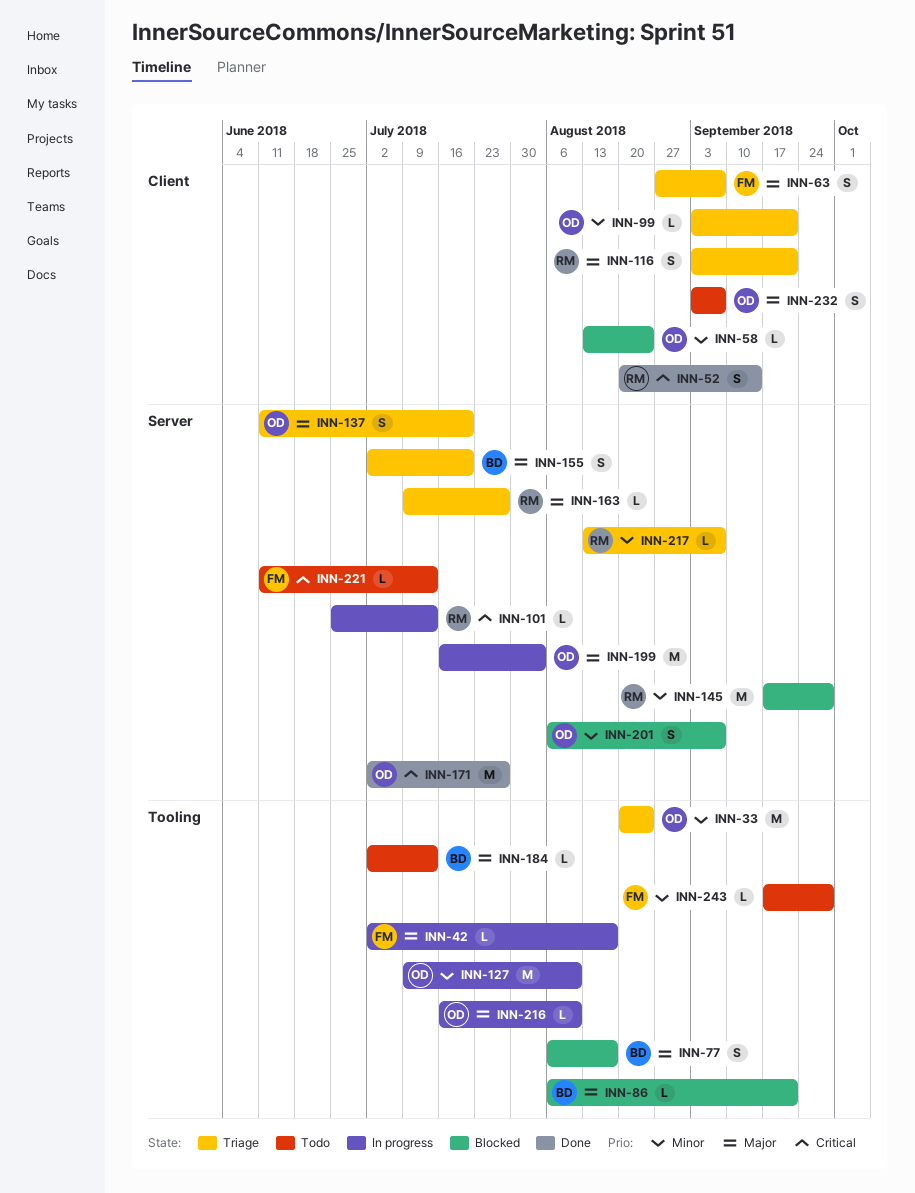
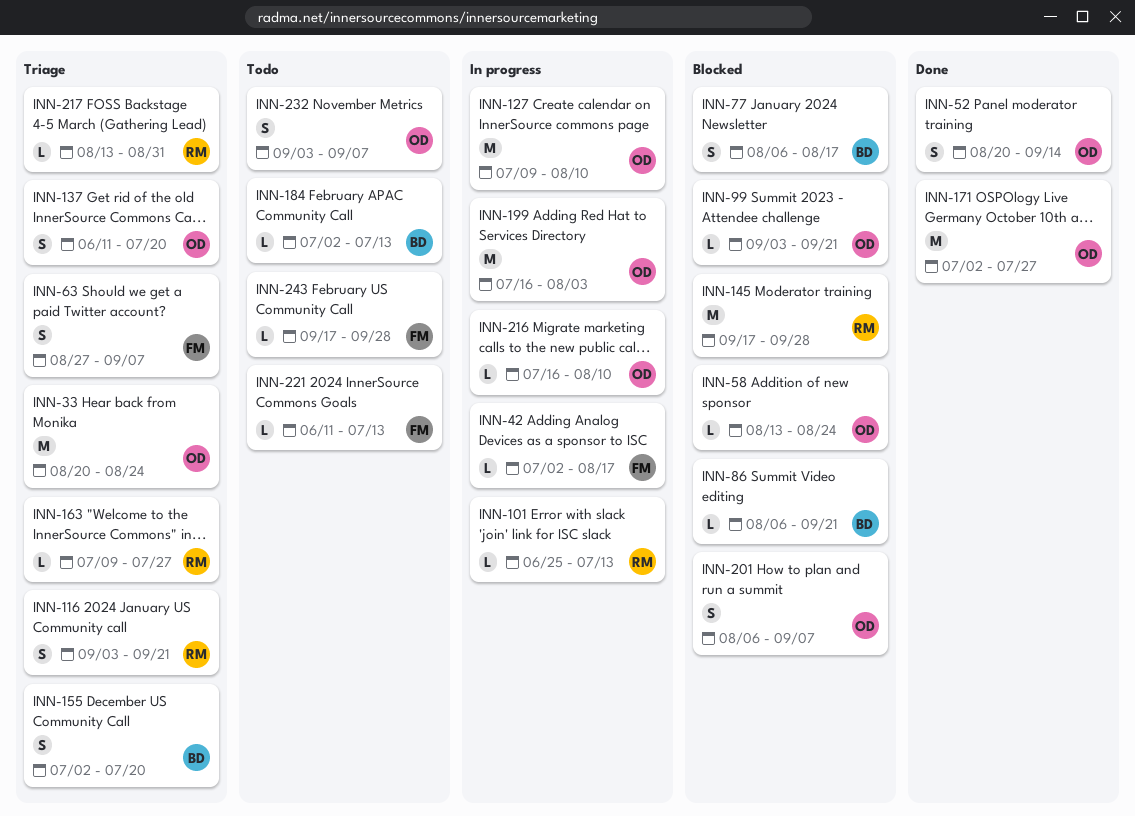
INN-52, owner: RM -> OD
INN-99, status: Triage -> Blocked
INN-217, due: Sep 7 -> Aug 31

